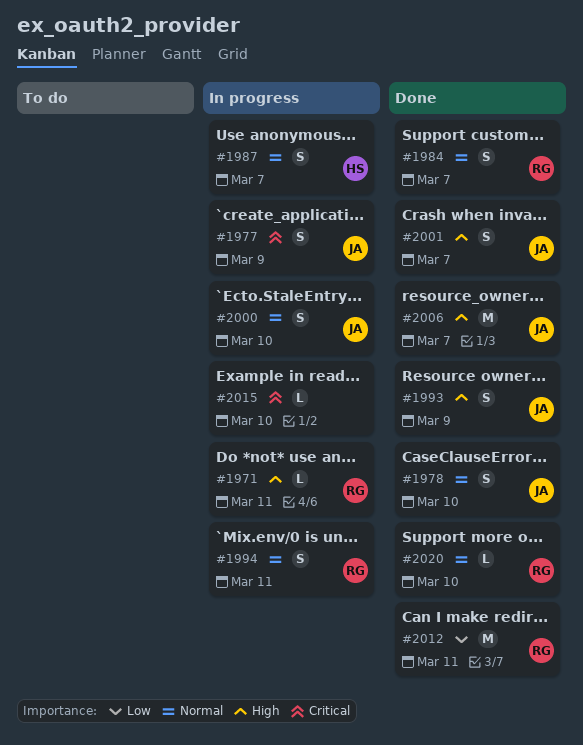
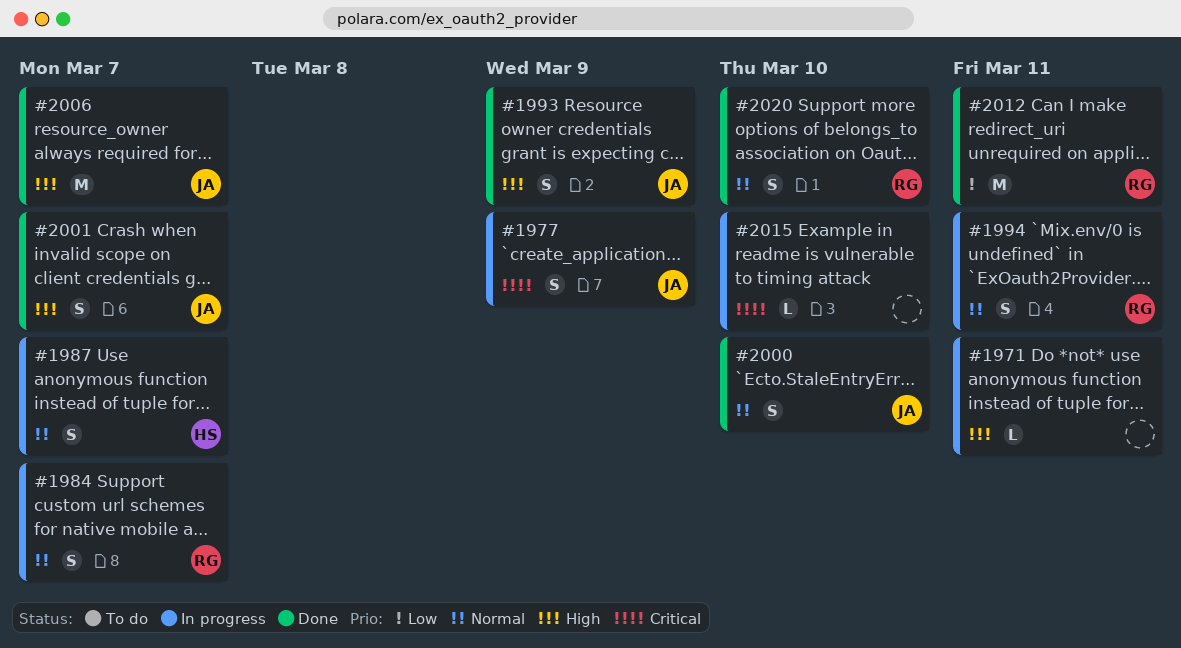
#1971, owner: RG -> none
#1978: present -> none
#1984, status: Done -> In progress
#2000, status: In progress -> Done
#2020, estimate: L -> S

